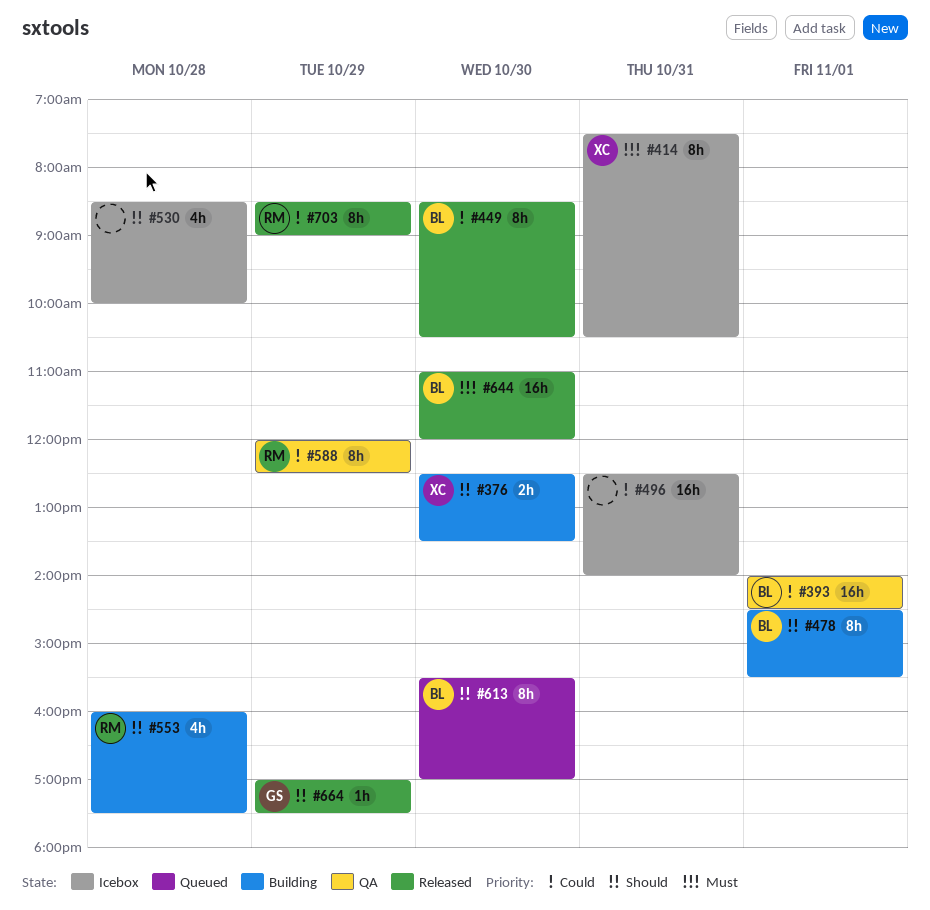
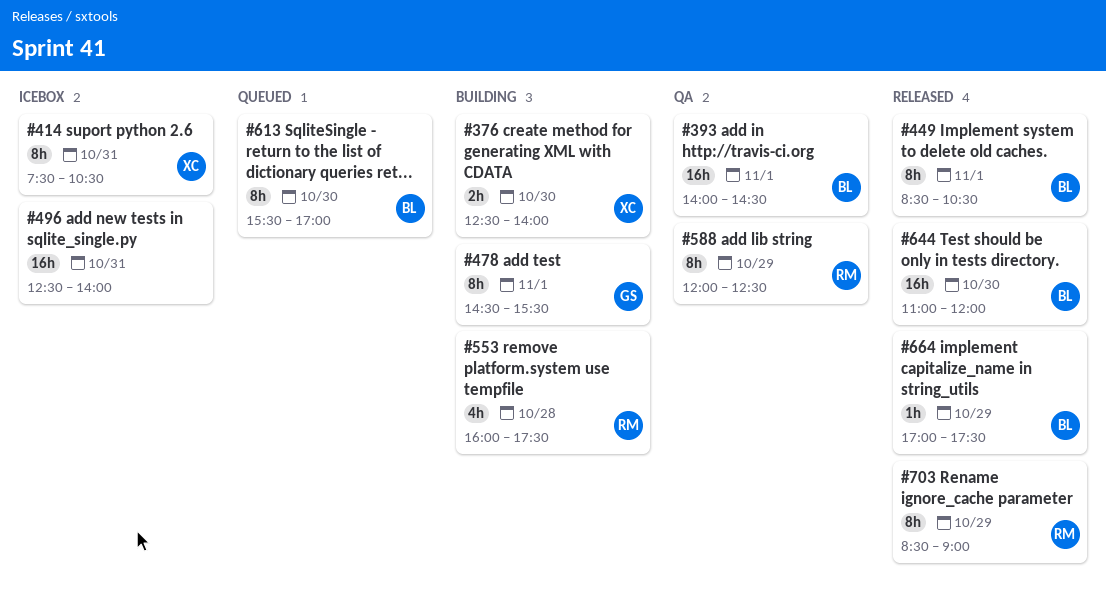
#376, ends: 13:30 -> 14:00
#449, day: Oct 30 -> Nov 1
#478, owner: BL -> GS
#530: present -> none
#664, owner: GS -> BL

